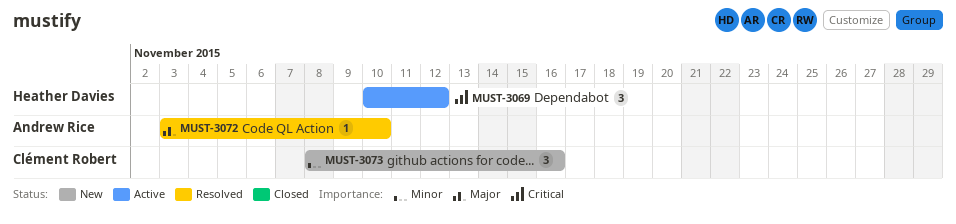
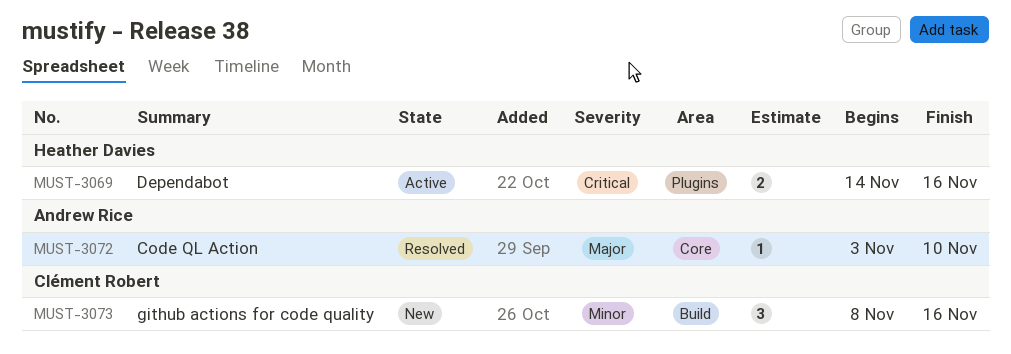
MUST-3069, estimate: 3 -> 2
MUST-3069, start: Nov 10 -> Nov 14
MUST-3069, due: Nov 12 -> Nov 16

